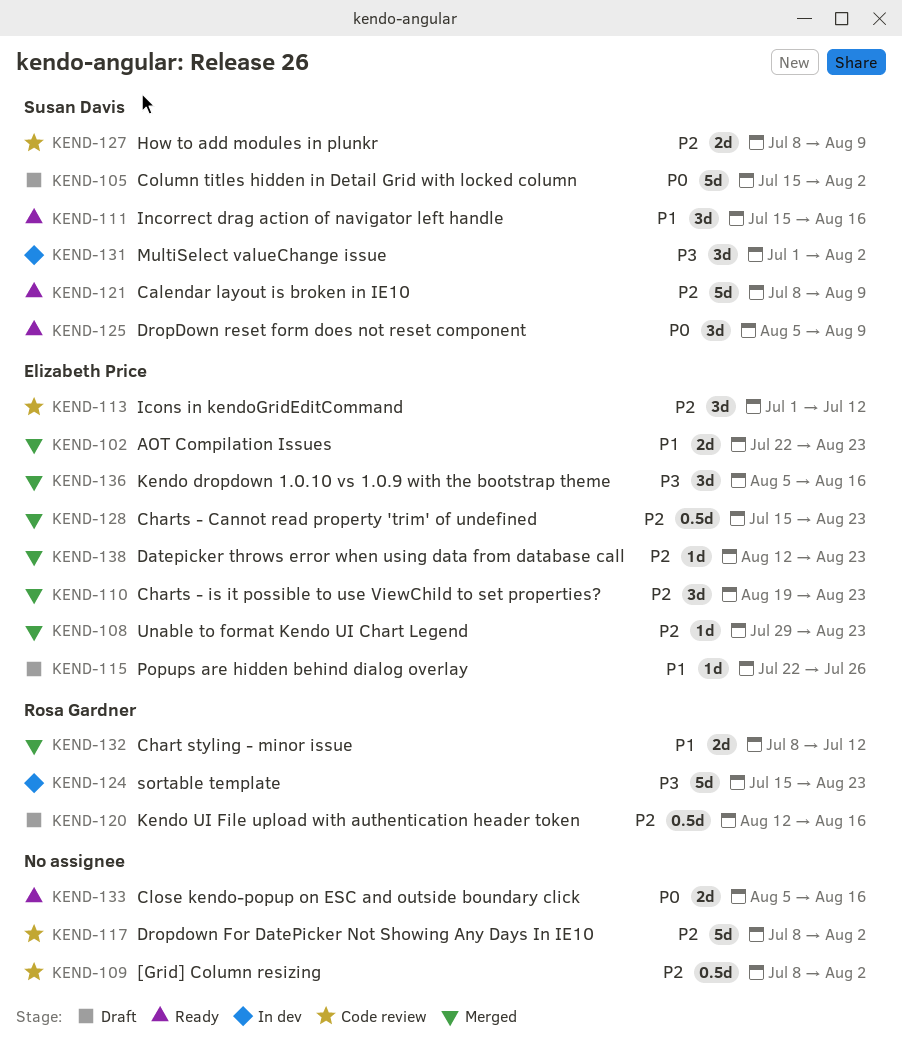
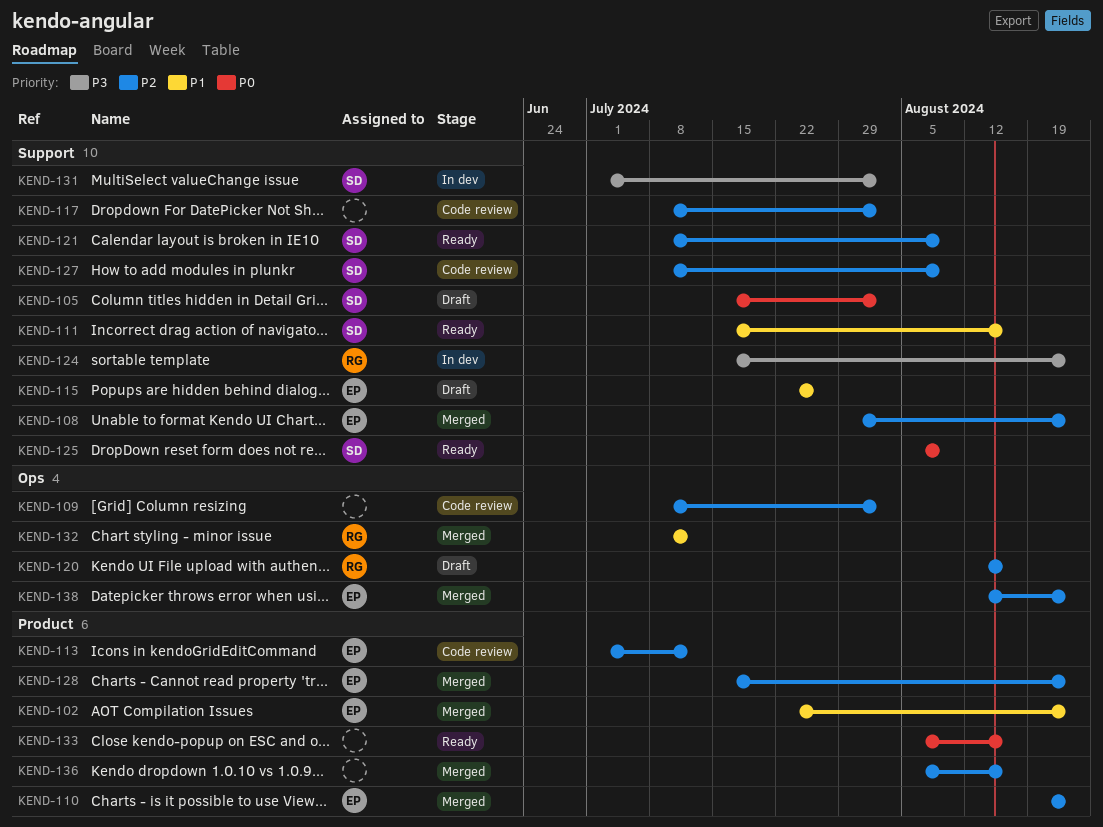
KEND-136, owner: Elizabeth Price -> none
KEND-136, priority: P3 -> P2

